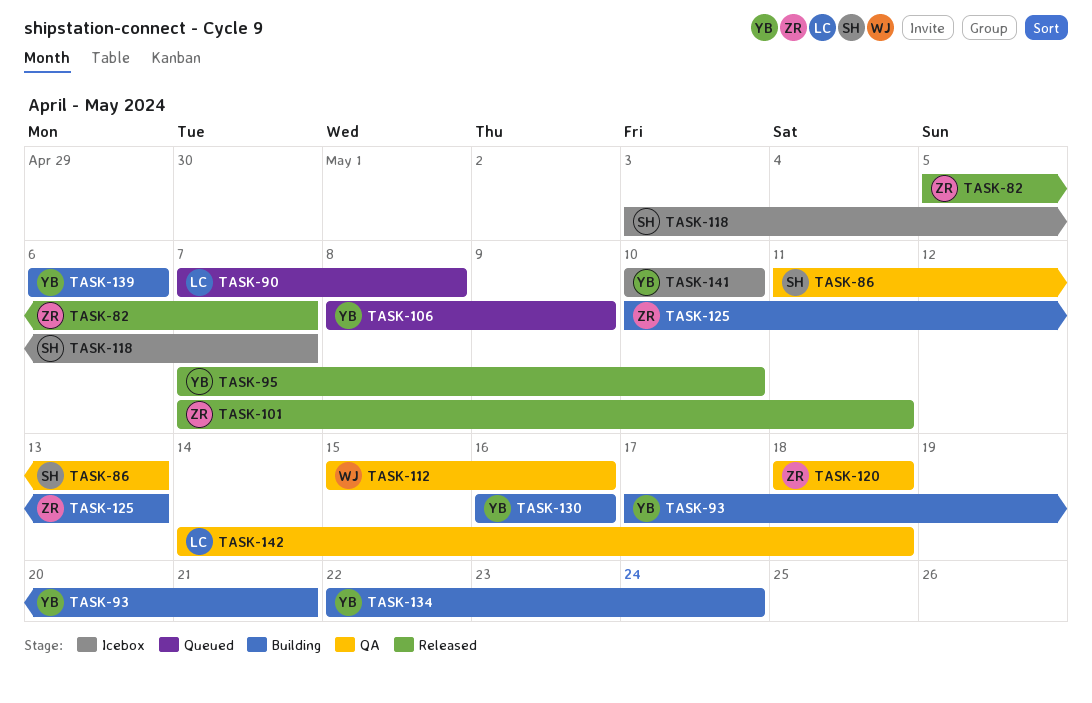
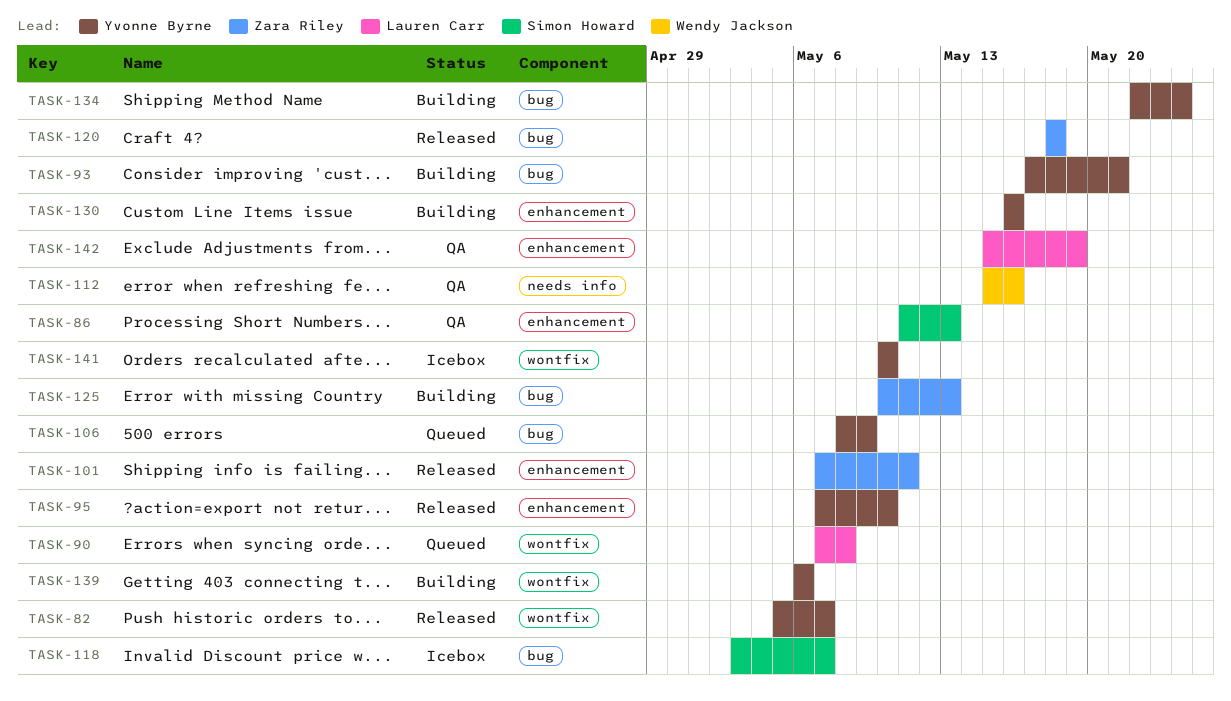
TASK-82, owner: Zara Riley -> Yvonne Byrne
TASK-120, status: QA -> Released
TASK-142, start: May 14 -> May 15
TASK-142, due: May 18 -> May 19

